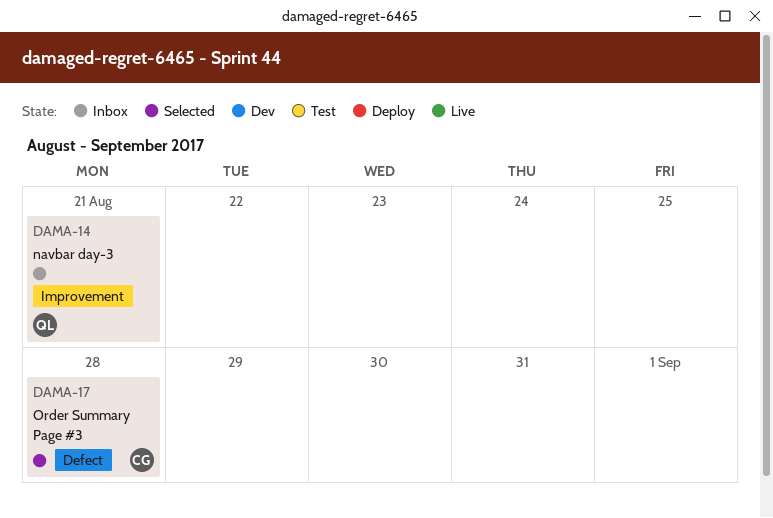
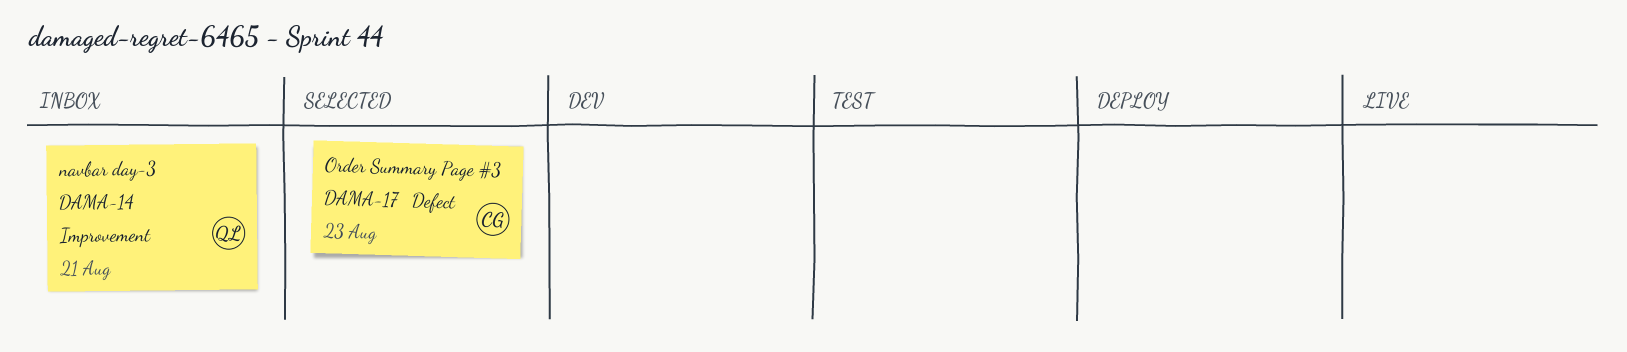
DAMA-17, due: Aug 28 -> Aug 23

